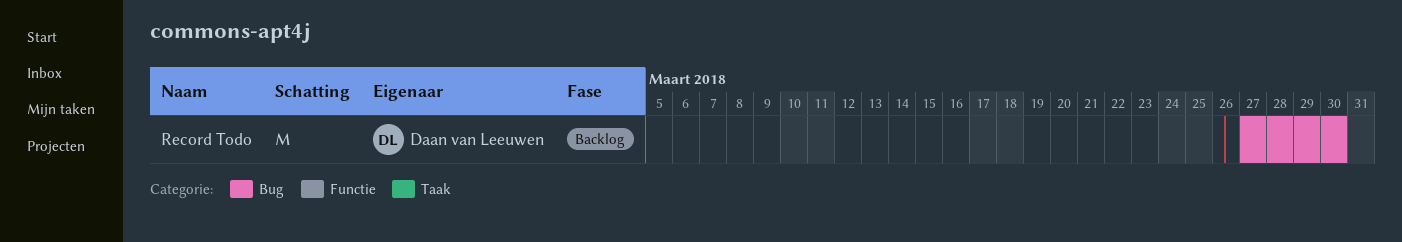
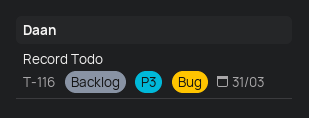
Record Todo, due: Mar 30 -> Mar 31

